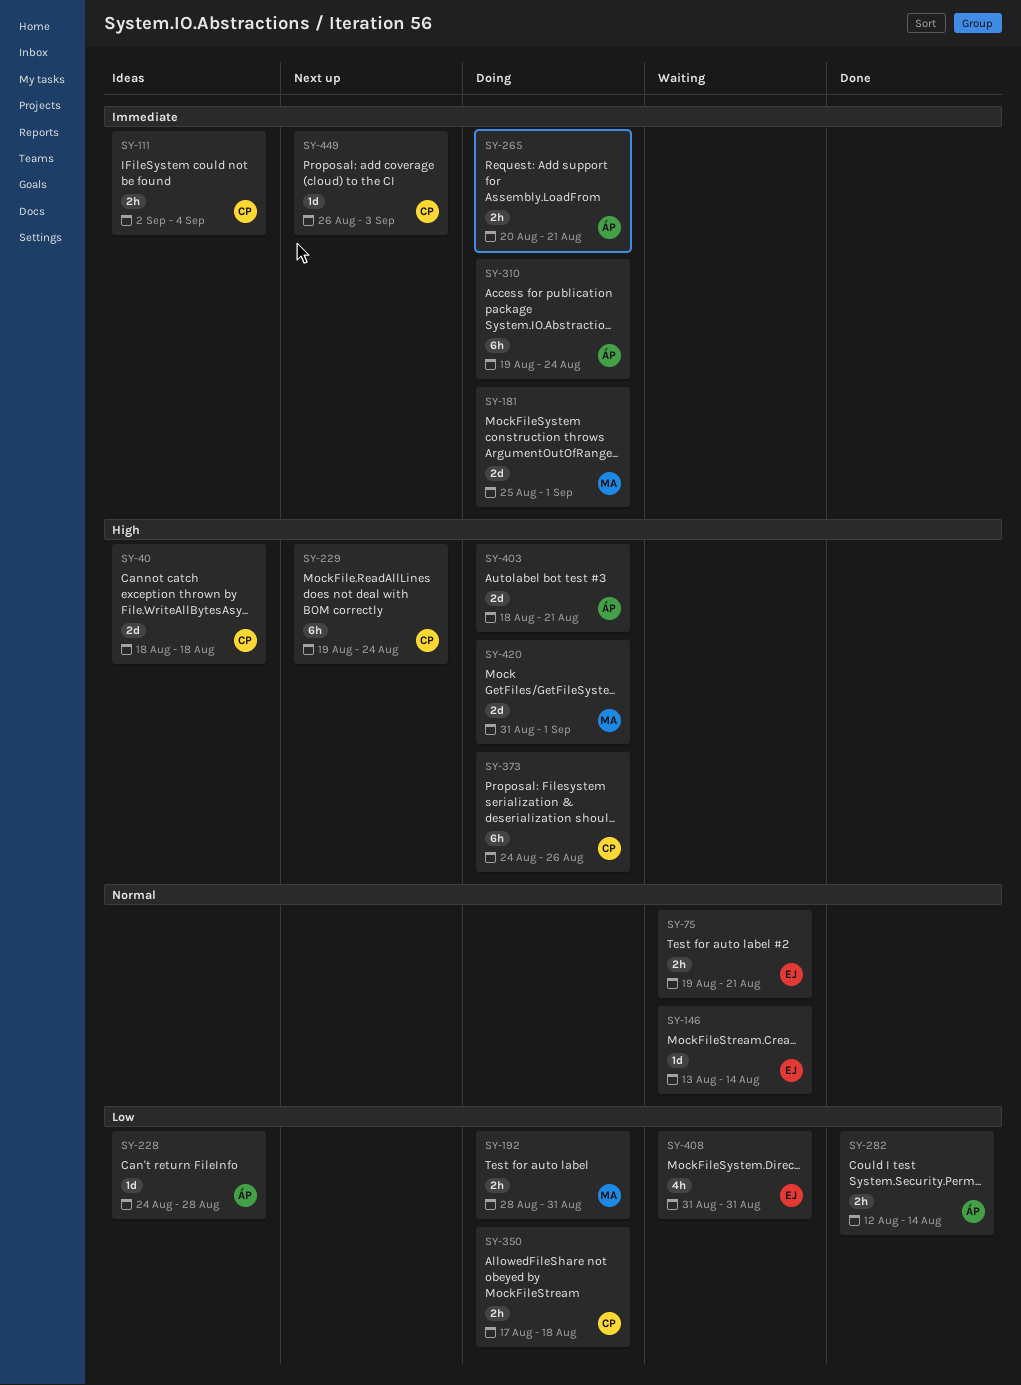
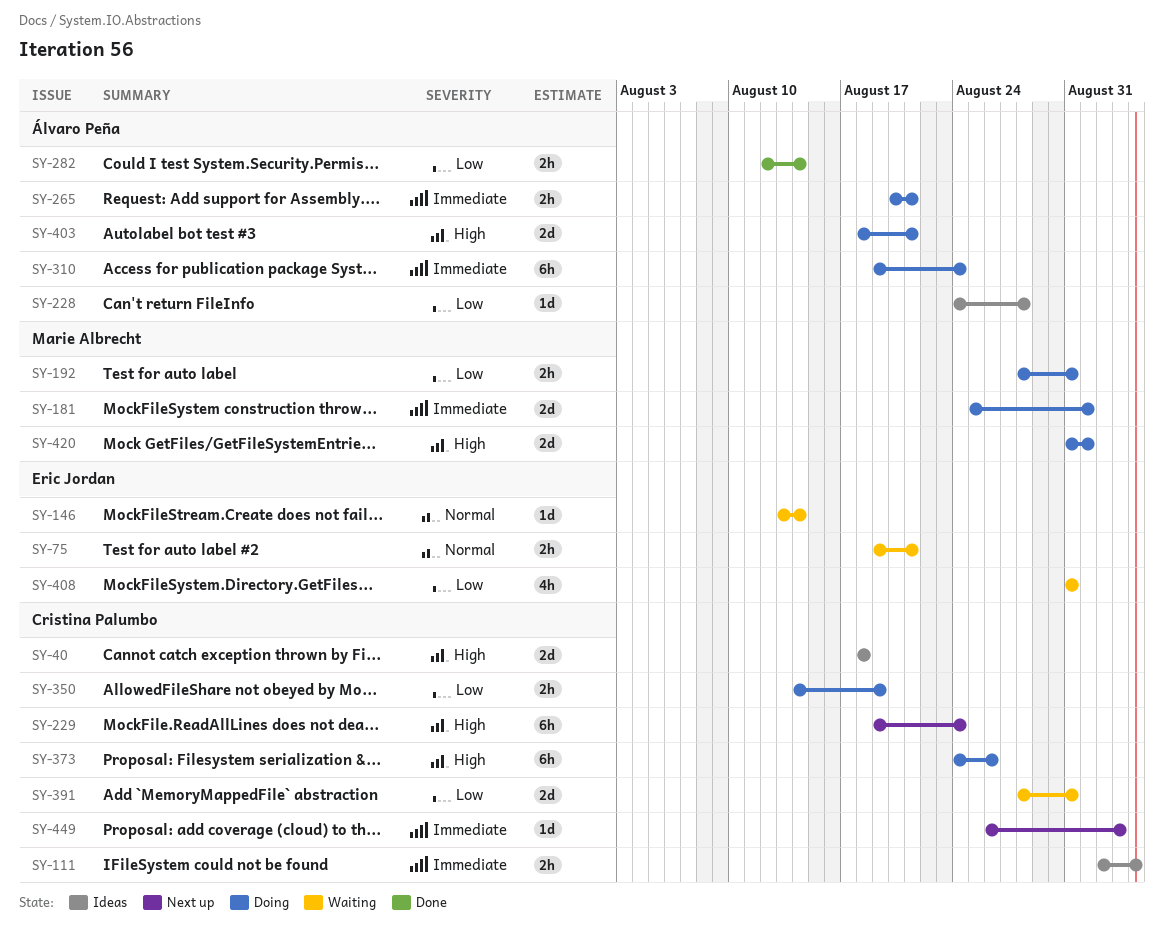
SY-350, start: Aug 17 -> Aug 14
SY-350, due: Aug 18 -> Aug 19
SY-391: none -> present

